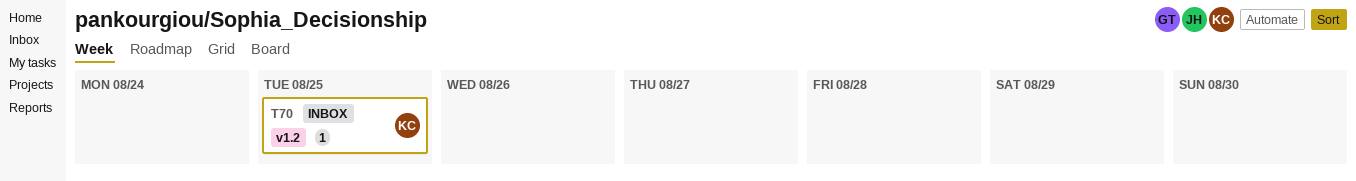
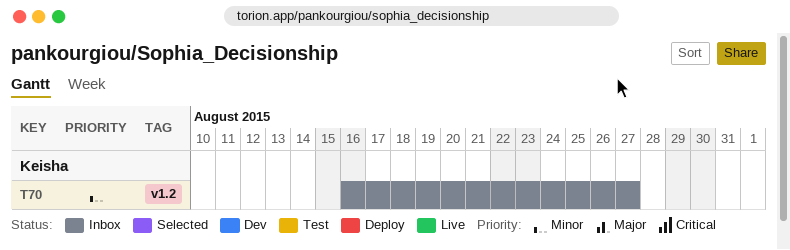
T70, due: Aug 25 -> Aug 27

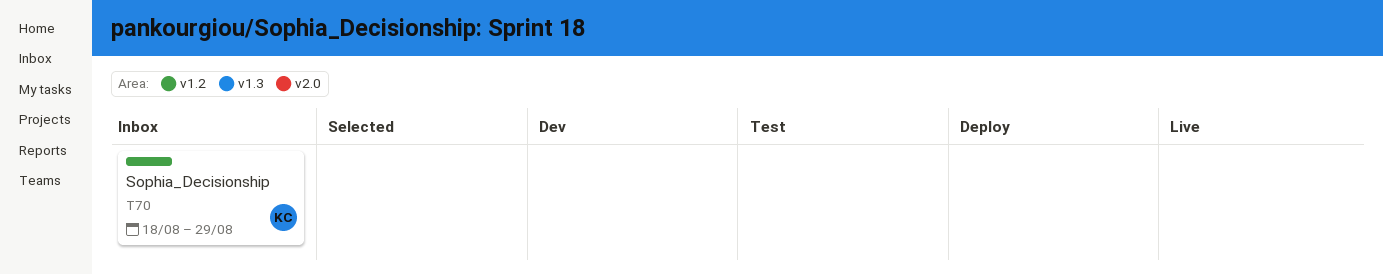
T70, start: Aug 16 -> Aug 18
T70, due: Aug 27 -> Aug 29

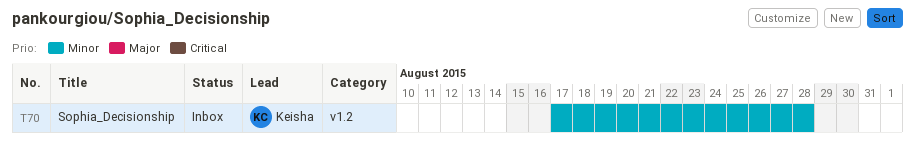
T70, start: Aug 18 -> Aug 17
T70, due: Aug 29 -> Aug 28

